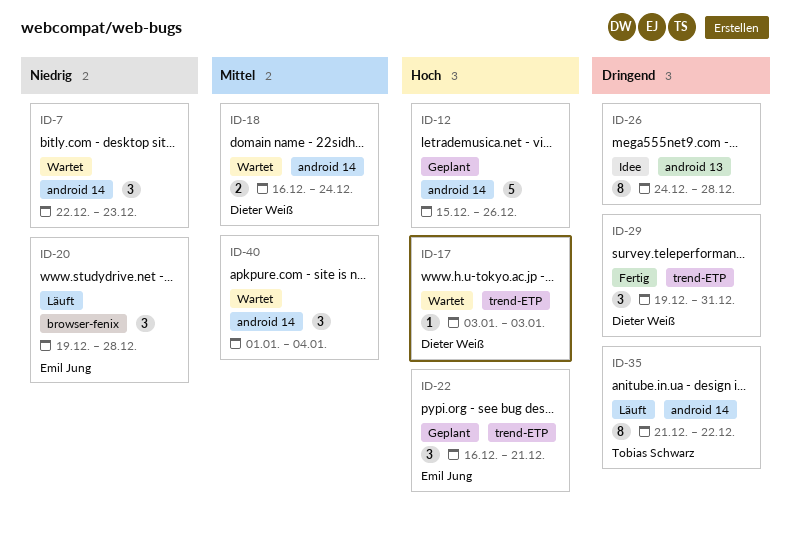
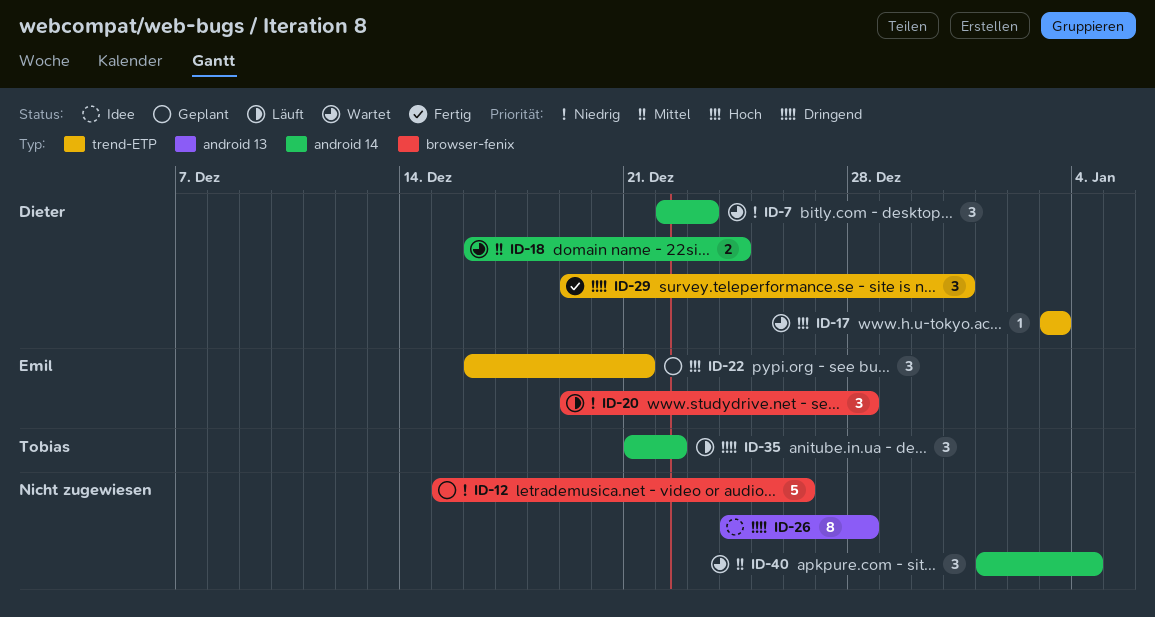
ID-7, owner: none -> Dieter Weiß
ID-12, priority: Hoch -> Niedrig
ID-12, label: android 14 -> browser-fenix
ID-35, estimate: 8 -> 3

